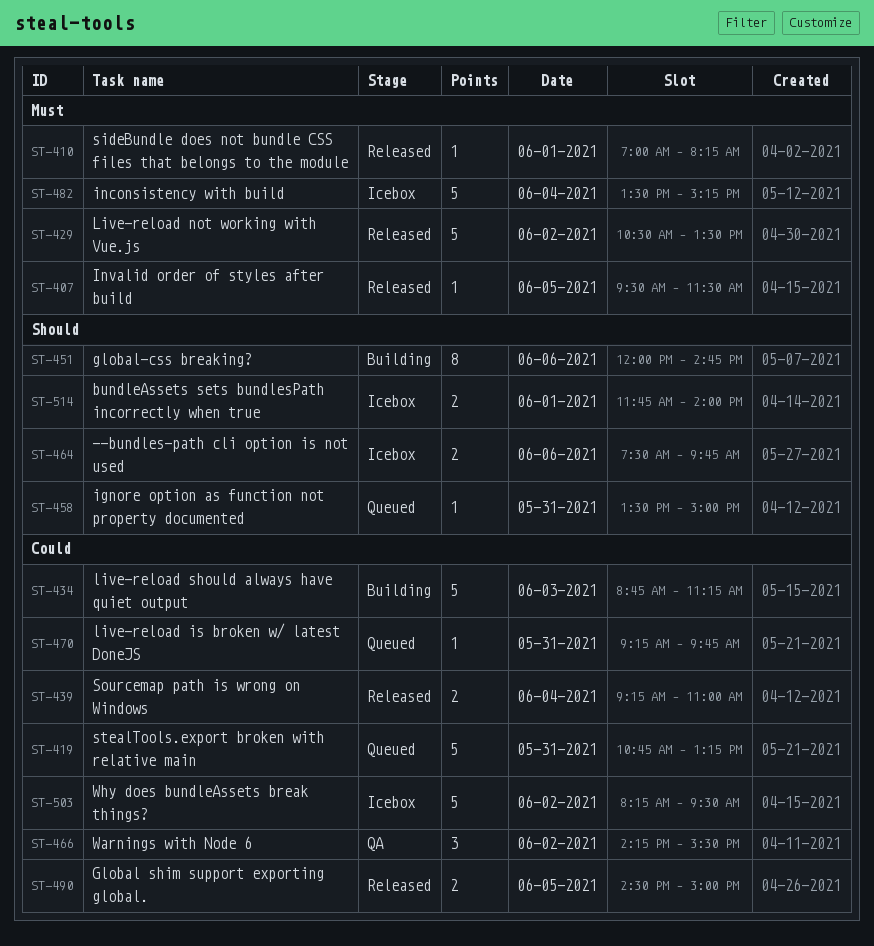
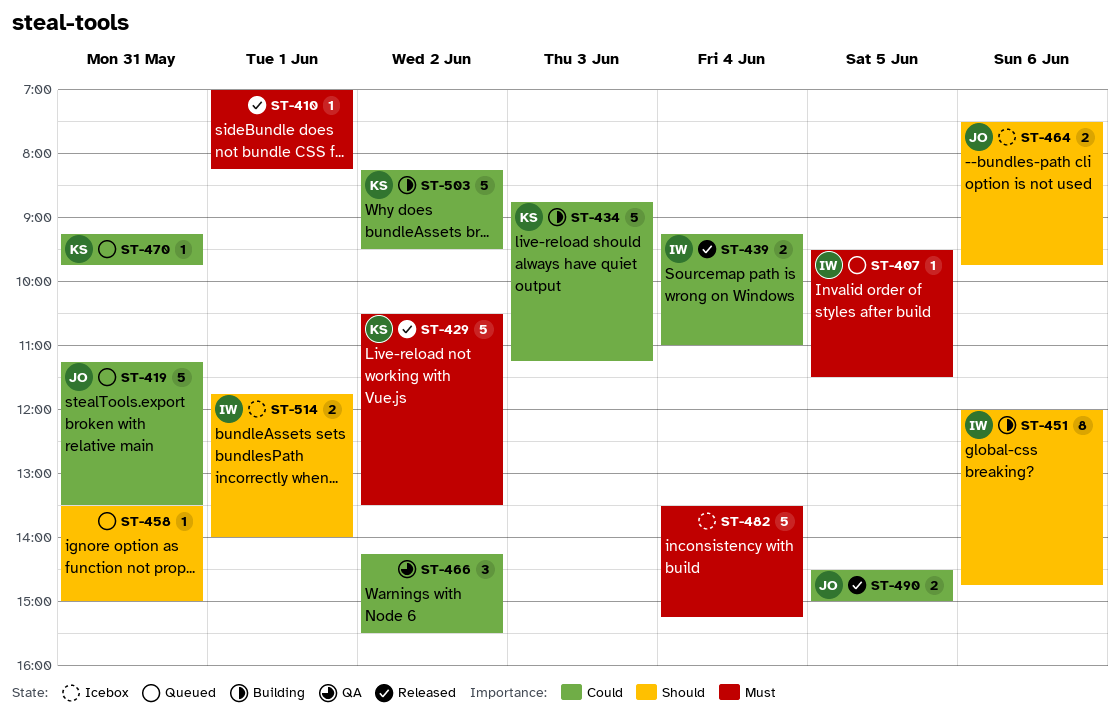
ST-407, status: Released -> Queued
ST-419, begins: 10:45 -> 11:15
ST-419, ends: 13:15 -> 13:30
ST-503, status: Icebox -> Building

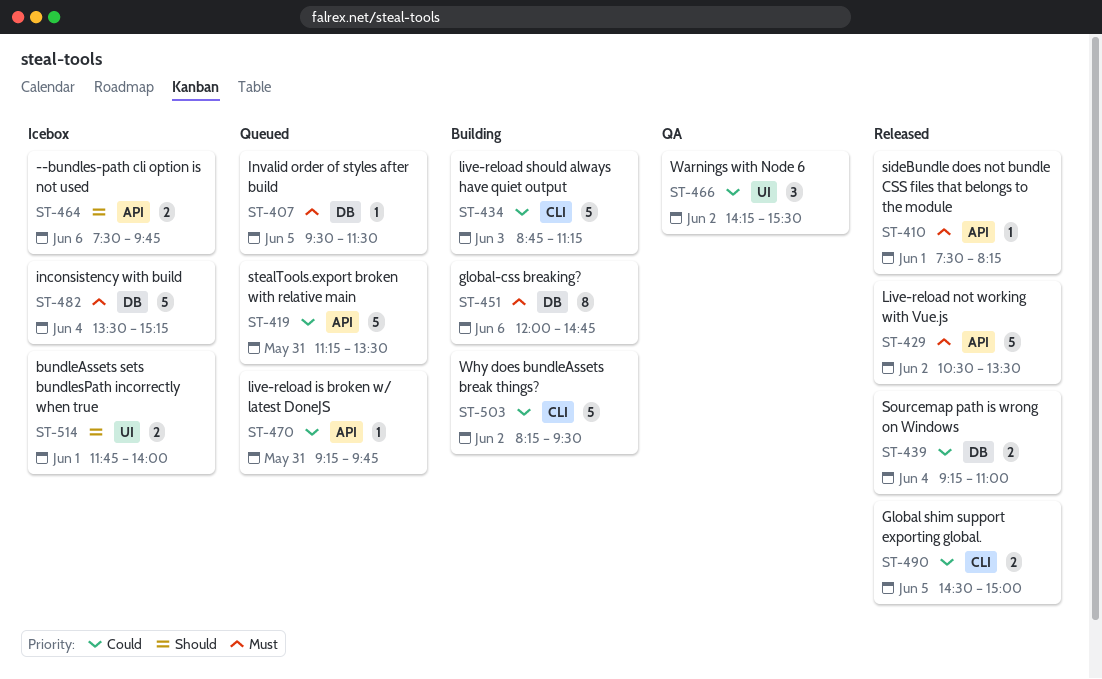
ST-410, begins: 07:00 -> 07:30
ST-451, priority: Should -> Must
ST-458: present -> none

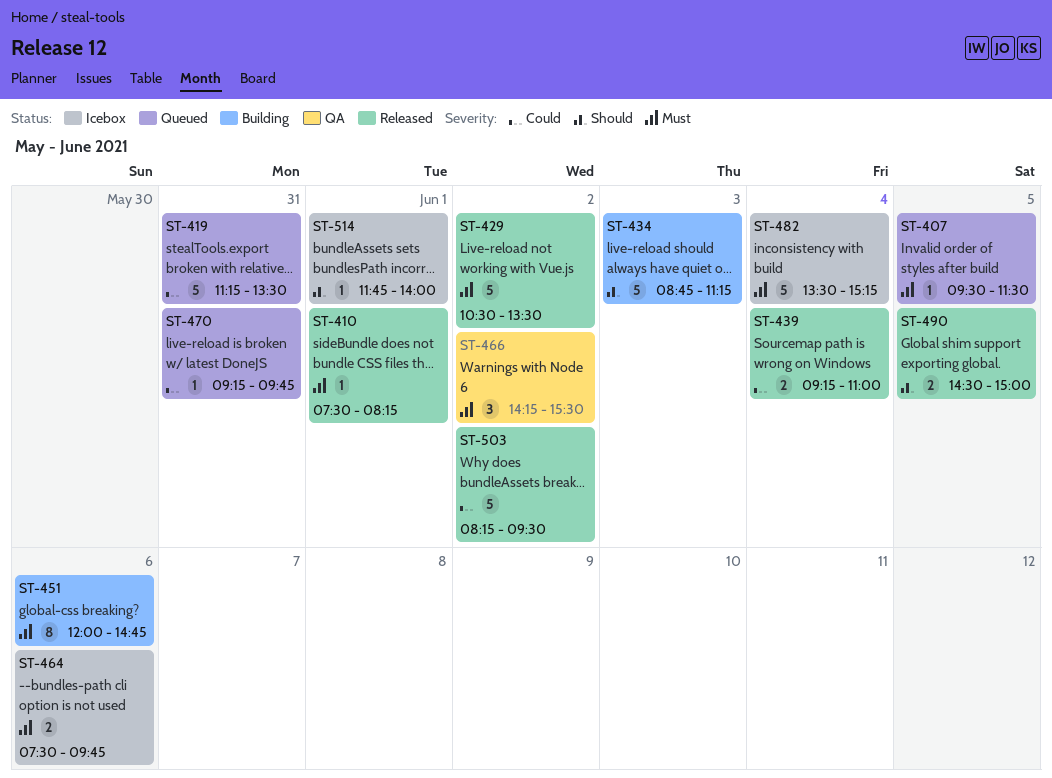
ST-434, priority: Could -> Should
ST-464, priority: Should -> Must
ST-466, priority: Could -> Must
ST-490, priority: Could -> Should
ST-503, status: Building -> Released
ST-514, estimate: 2 -> 1

